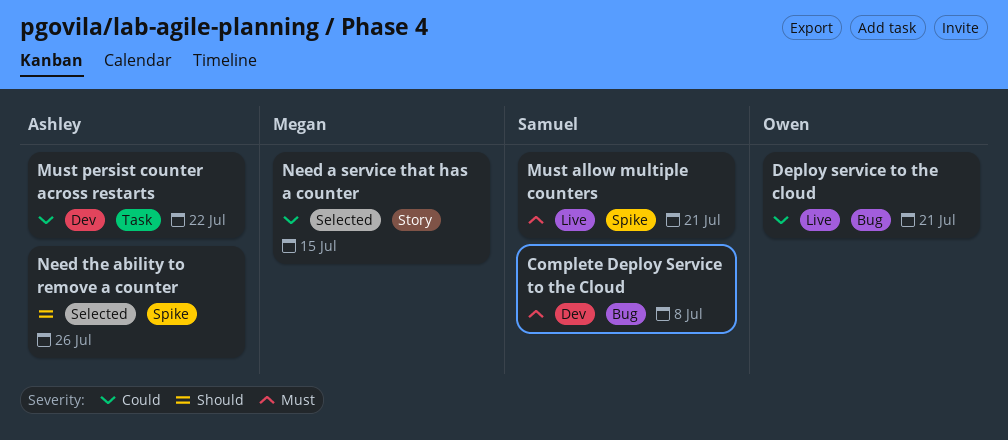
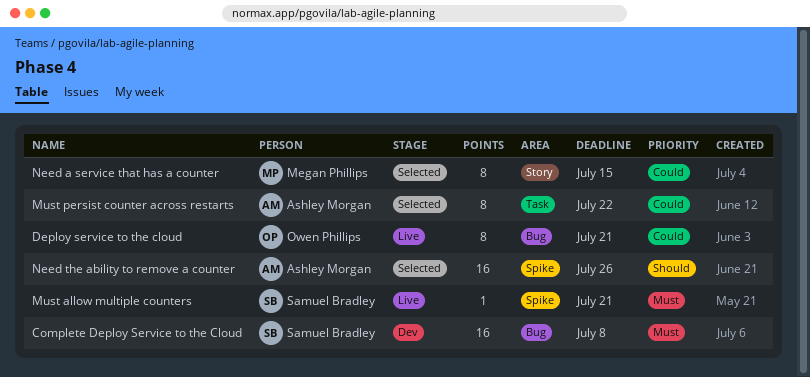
Must persist counter across restarts, status: Dev -> Selected

